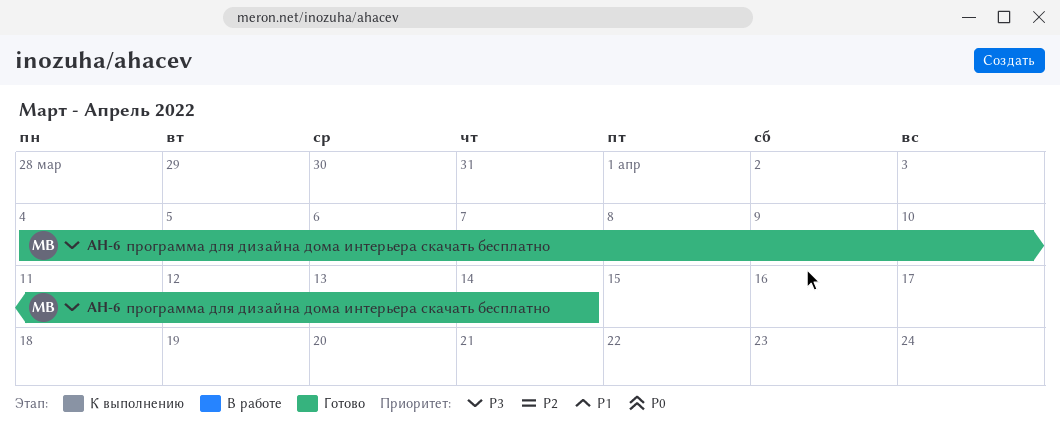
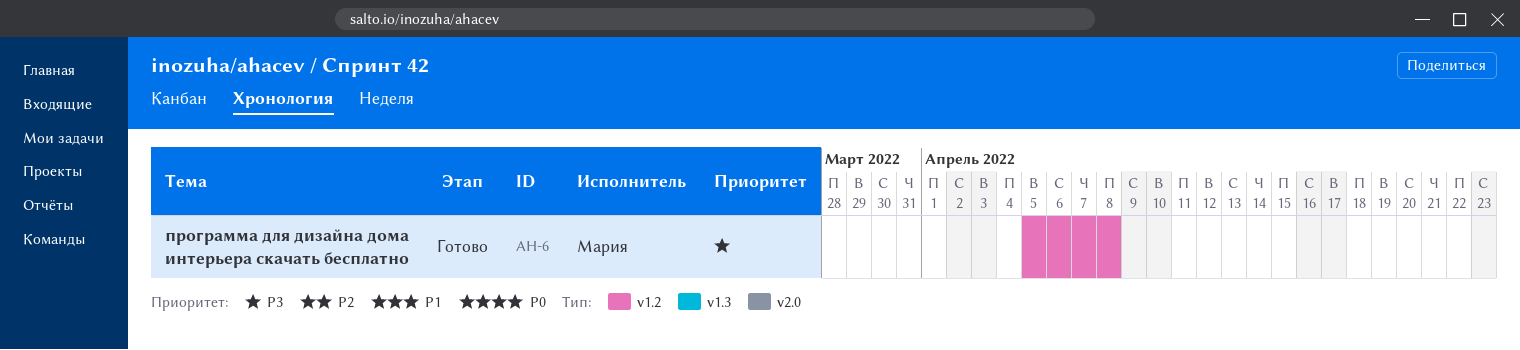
AH-6, start: Apr 4 -> Apr 5
AH-6, due: Apr 14 -> Apr 8

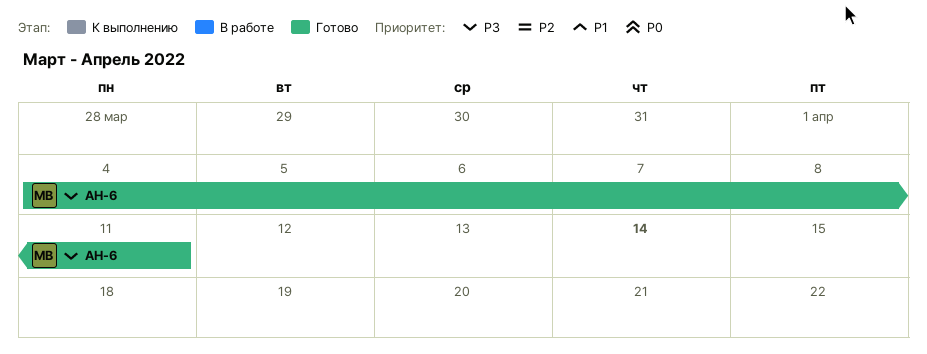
AH-6, start: Apr 5 -> Apr 4
AH-6, due: Apr 8 -> Apr 11

